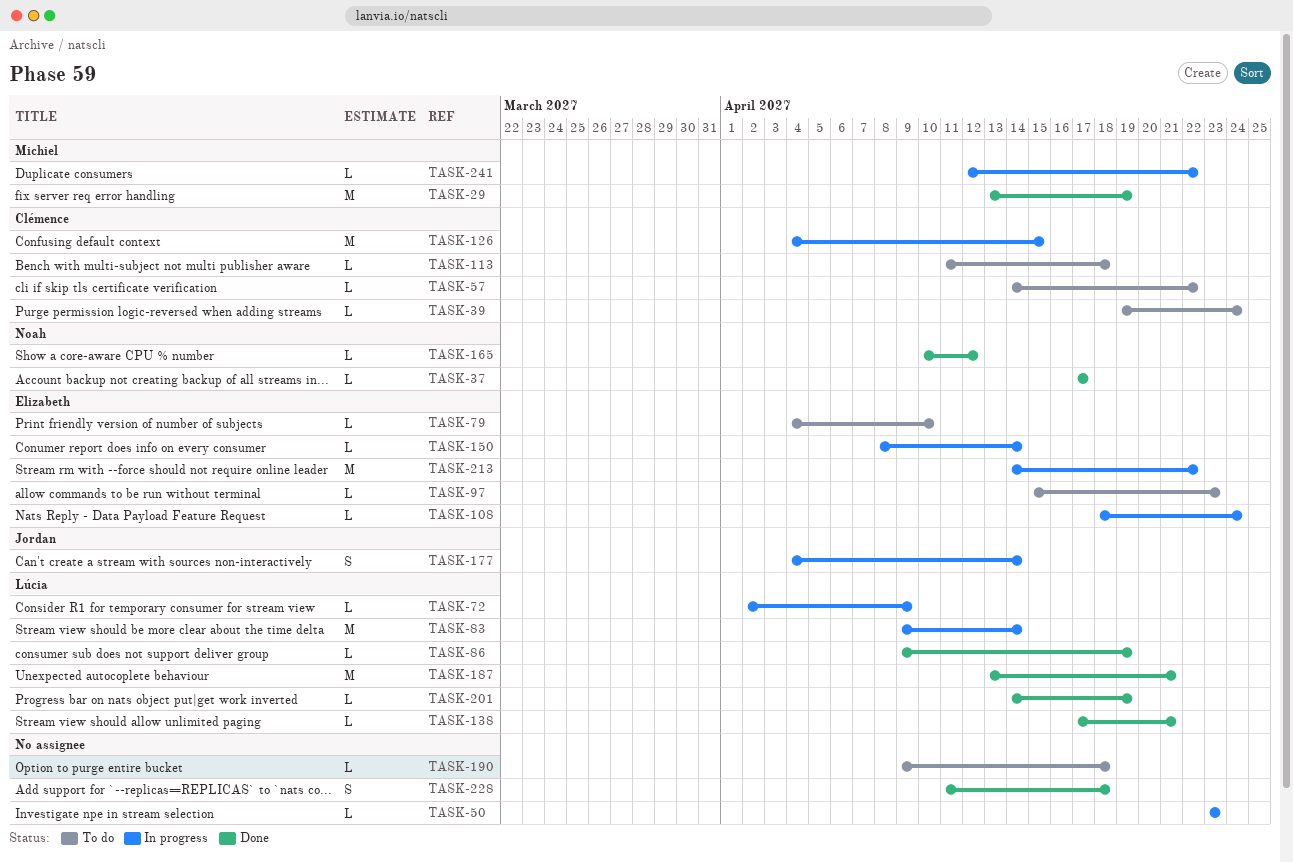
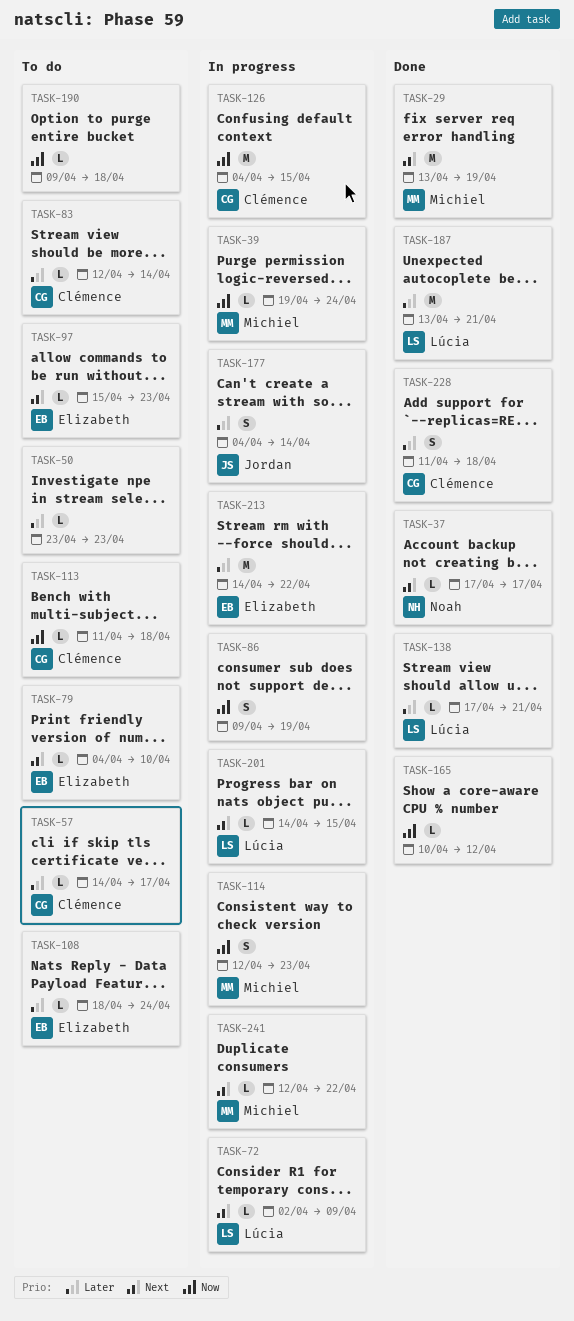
TASK-39, status: To do -> In progress
TASK-39, owner: Clémence -> Michiel
TASK-50, status: In progress -> To do
TASK-57, due: Apr 22 -> Apr 17
TASK-83, status: In progress -> To do
TASK-83, owner: Lúcia -> Clémence
TASK-83, estimate: M -> L
TASK-83, start: Apr 9 -> Apr 12
TASK-86, status: Done -> In progress
TASK-86, owner: Lúcia -> none
TASK-86, estimate: L -> S
TASK-108, status: In progress -> To do
TASK-114: none -> present
TASK-150: present -> none
TASK-165, owner: Noah -> none
TASK-201, status: Done -> In progress
TASK-201, due: Apr 19 -> Apr 15
TASK-228, owner: none -> Clémence

